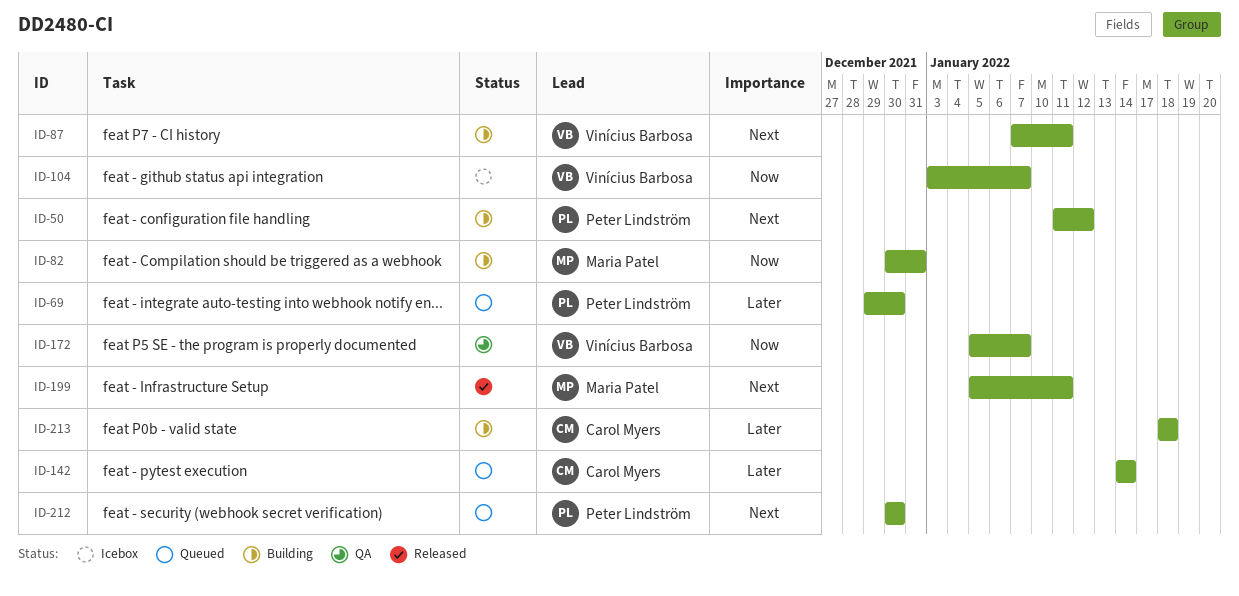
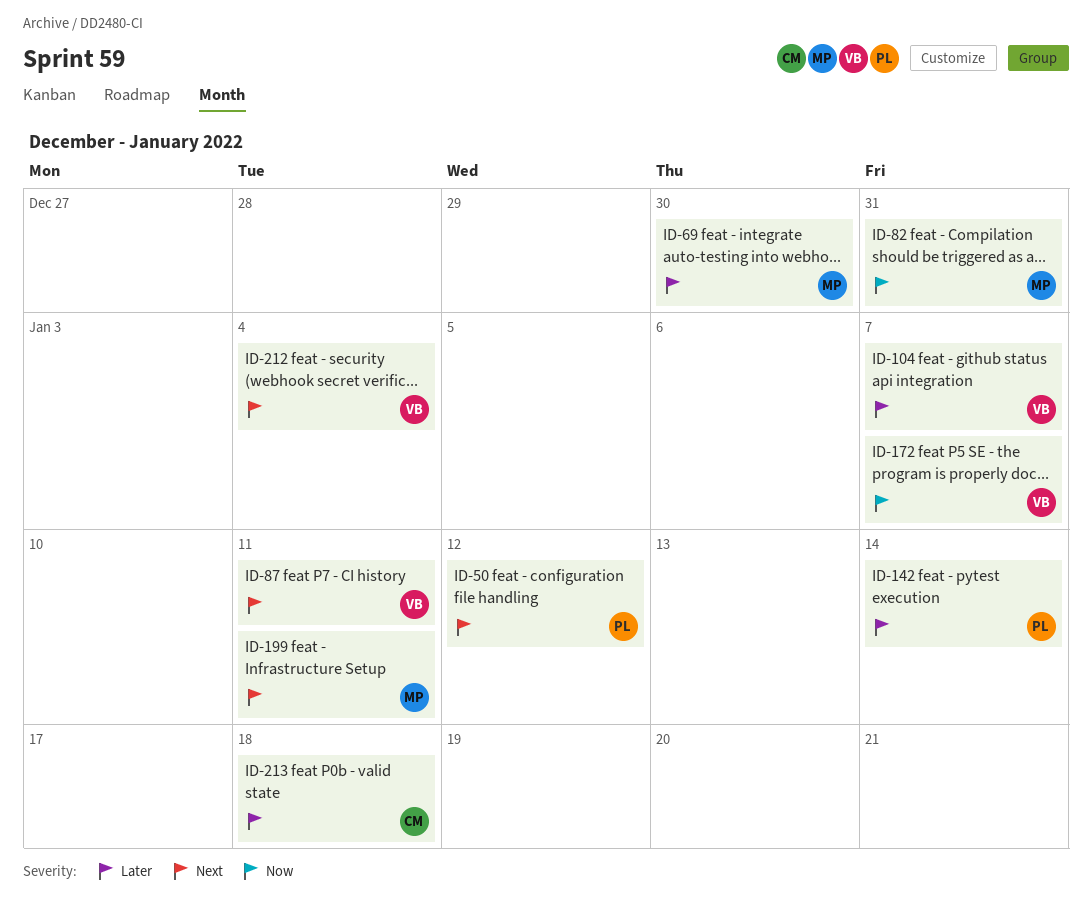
ID-69, owner: Peter Lindström -> Maria Patel
ID-104, priority: Now -> Later
ID-142, owner: Carol Myers -> Peter Lindström
ID-212, owner: Peter Lindström -> Vinícius Barbosa
ID-212, due: Dec 30 -> Jan 4

